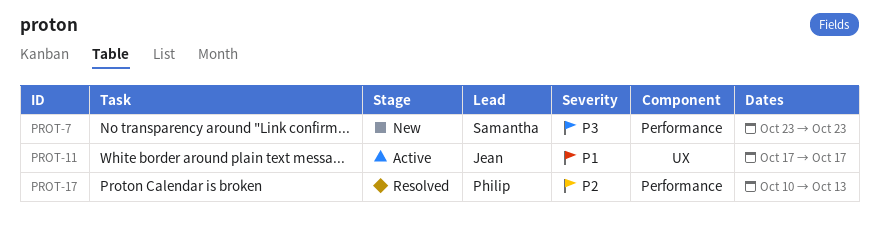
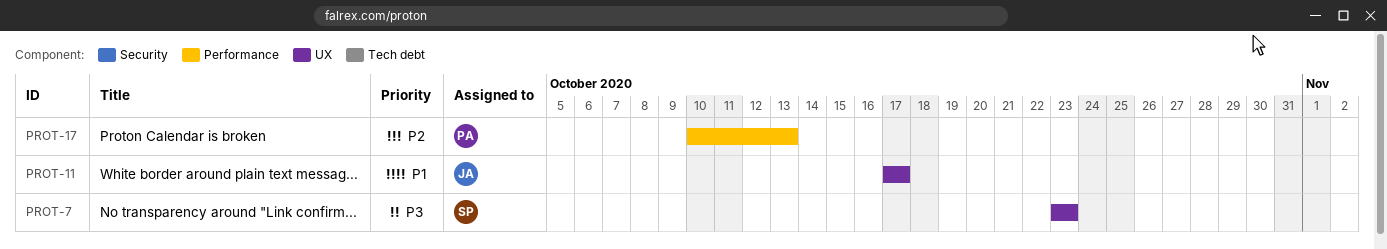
PROT-7, label: Performance -> UX

